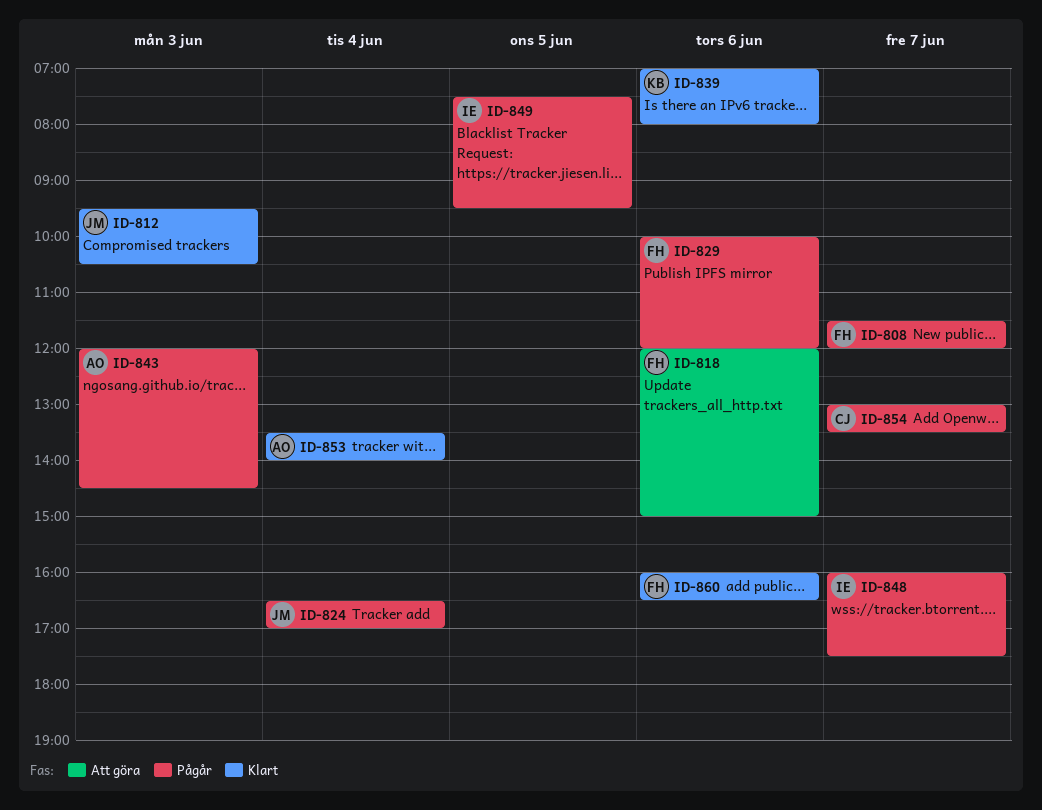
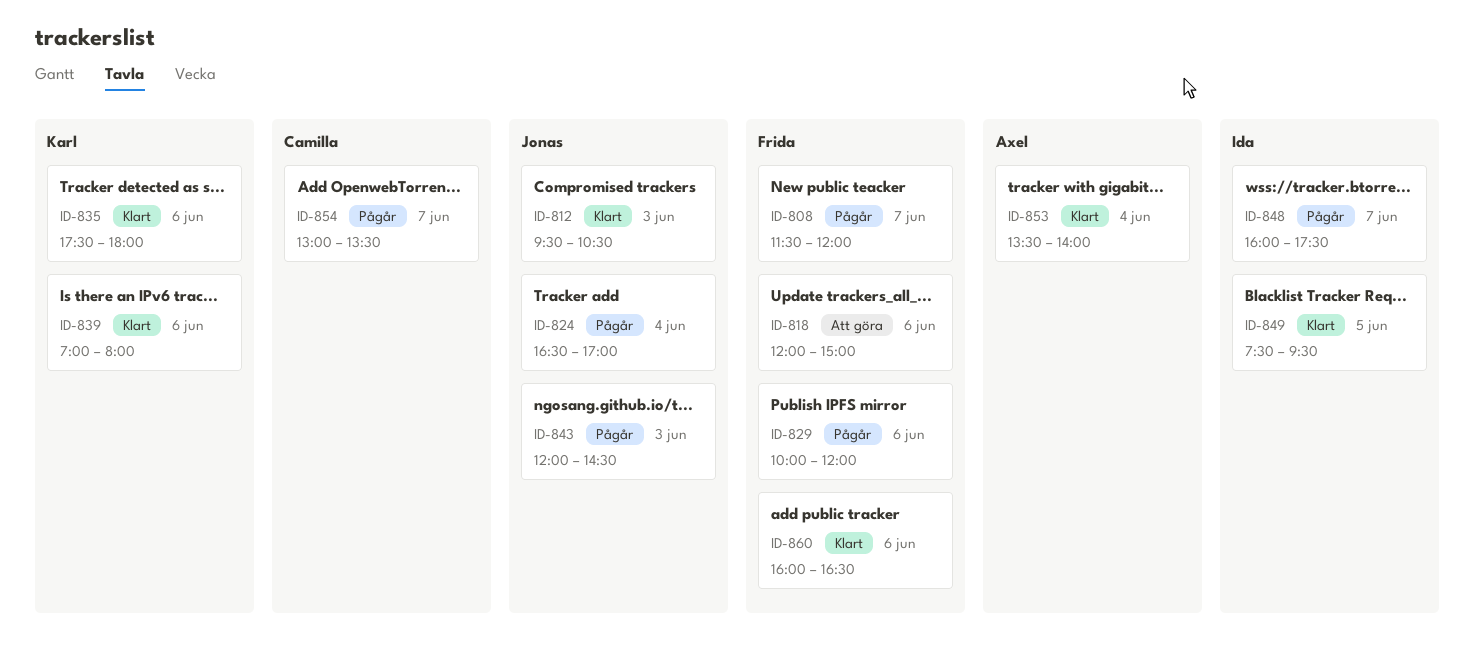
ID-835: none -> present
ID-843, owner: Axel -> Jonas
ID-849, status: Pågår -> Klart

